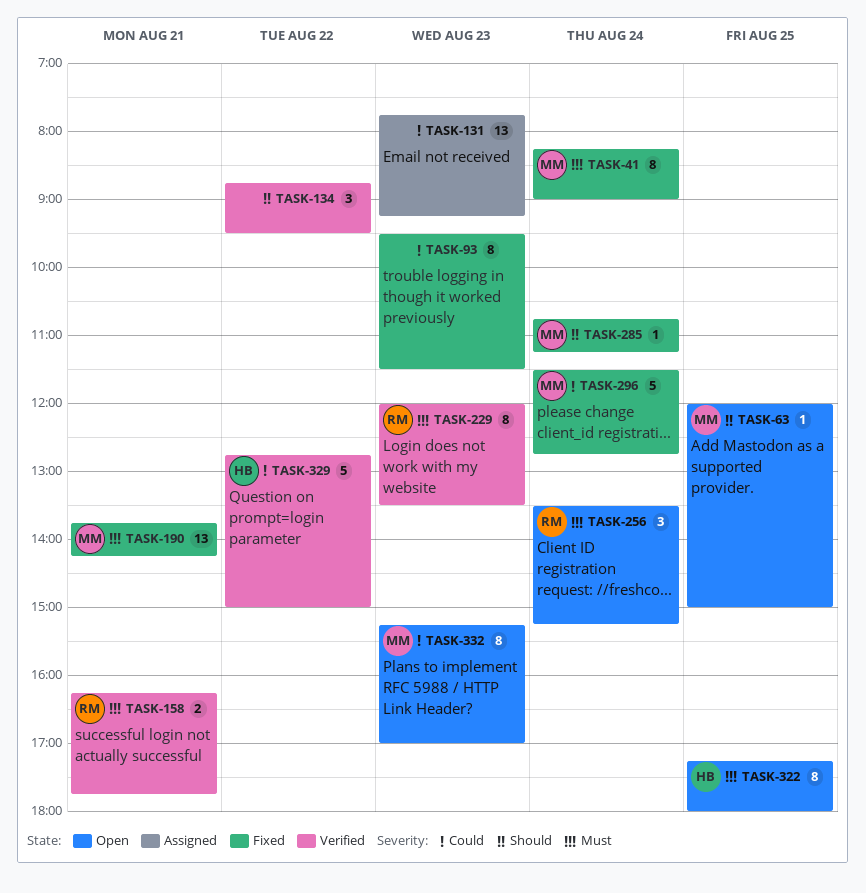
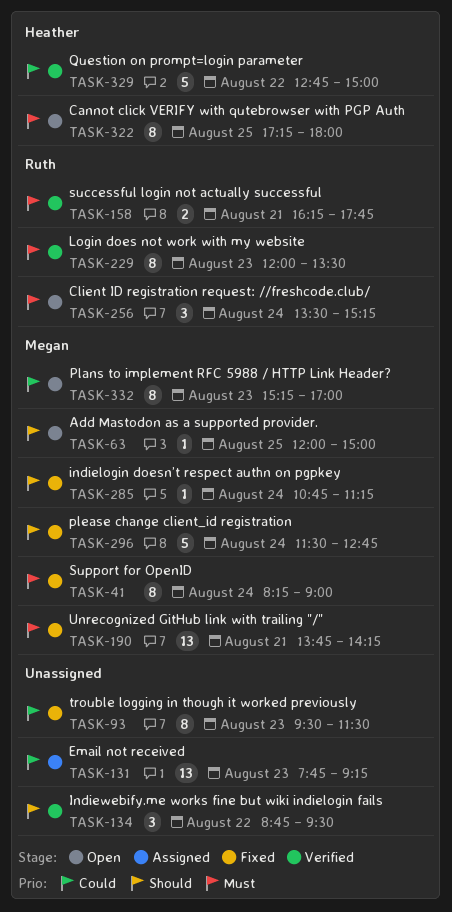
TASK-296, priority: Could -> Should

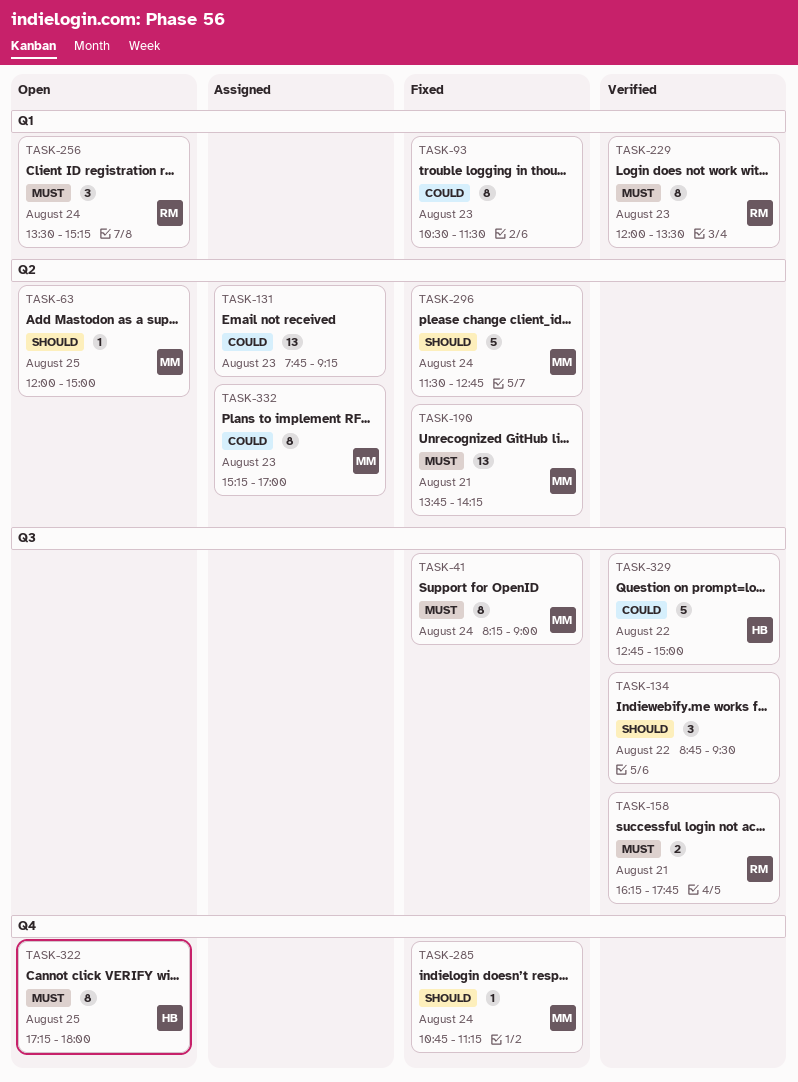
TASK-93, begins: 09:30 -> 10:30
TASK-332, status: Open -> Assigned

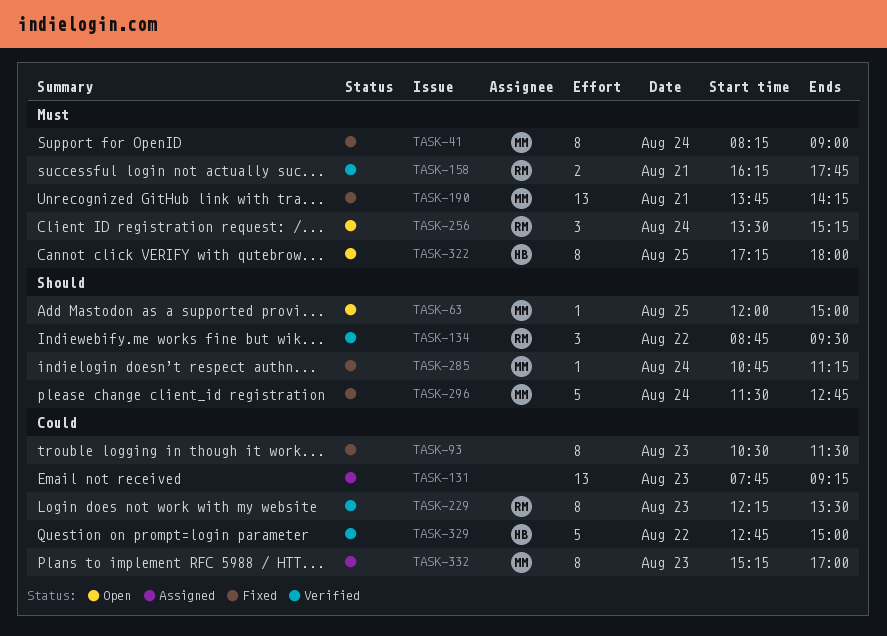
TASK-134, owner: none -> RM
TASK-229, priority: Must -> Could
TASK-229, begins: 12:00 -> 12:15

